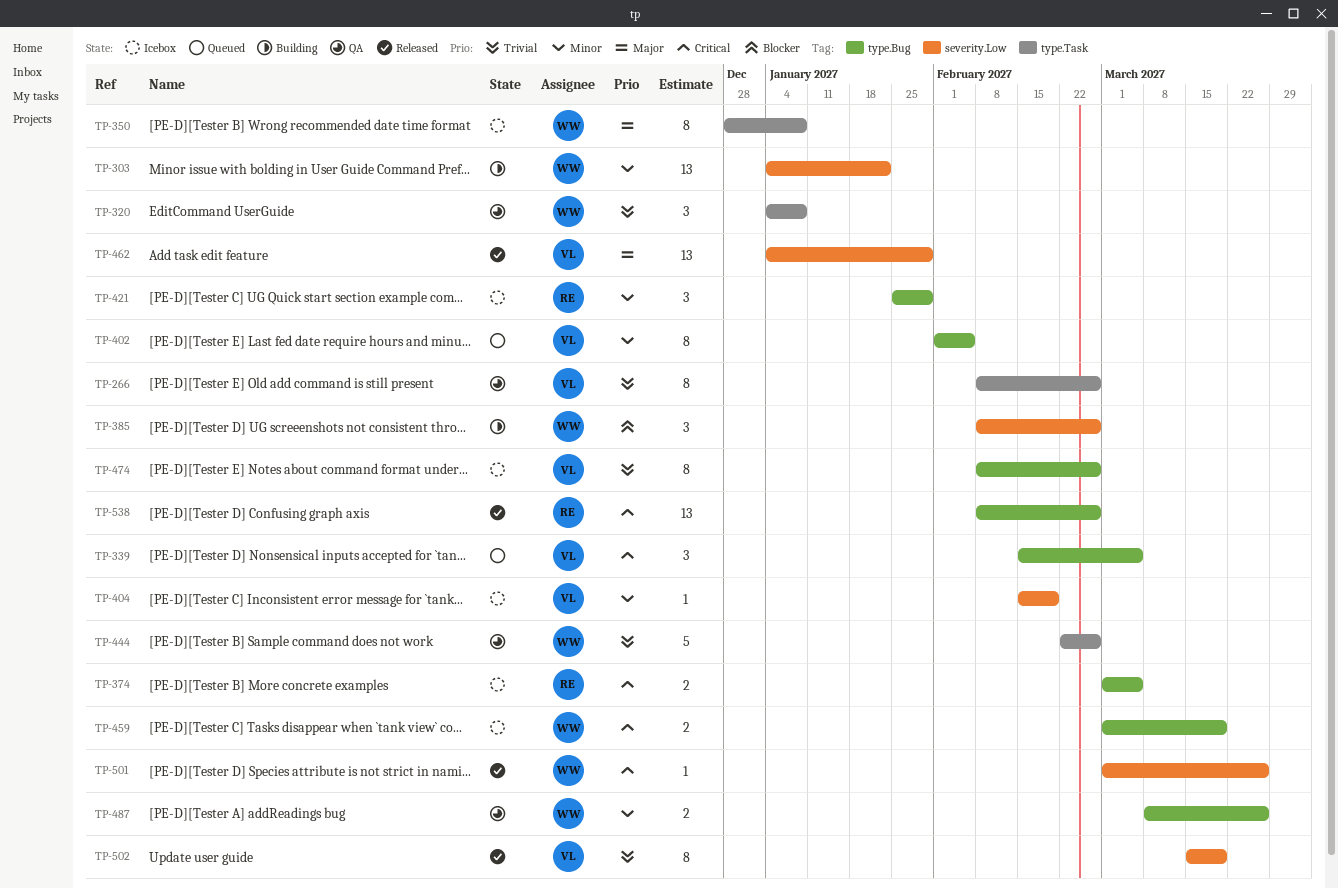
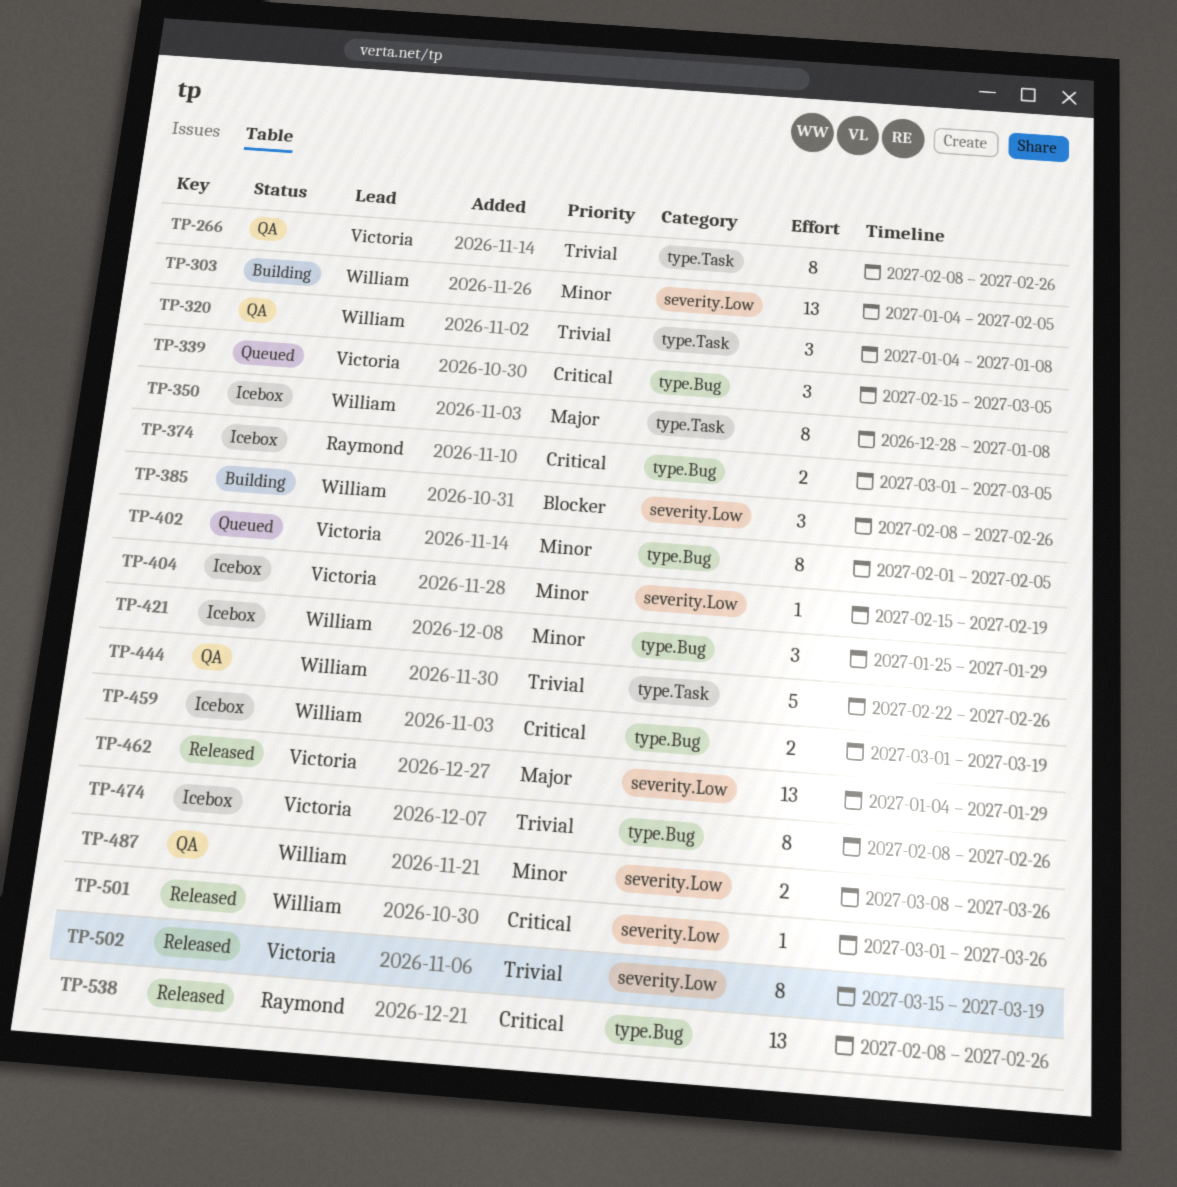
TP-303, due: Jan 22 -> Feb 5
TP-421, owner: Raymond -> William
TP-487, label: type.Bug -> severity.Low

